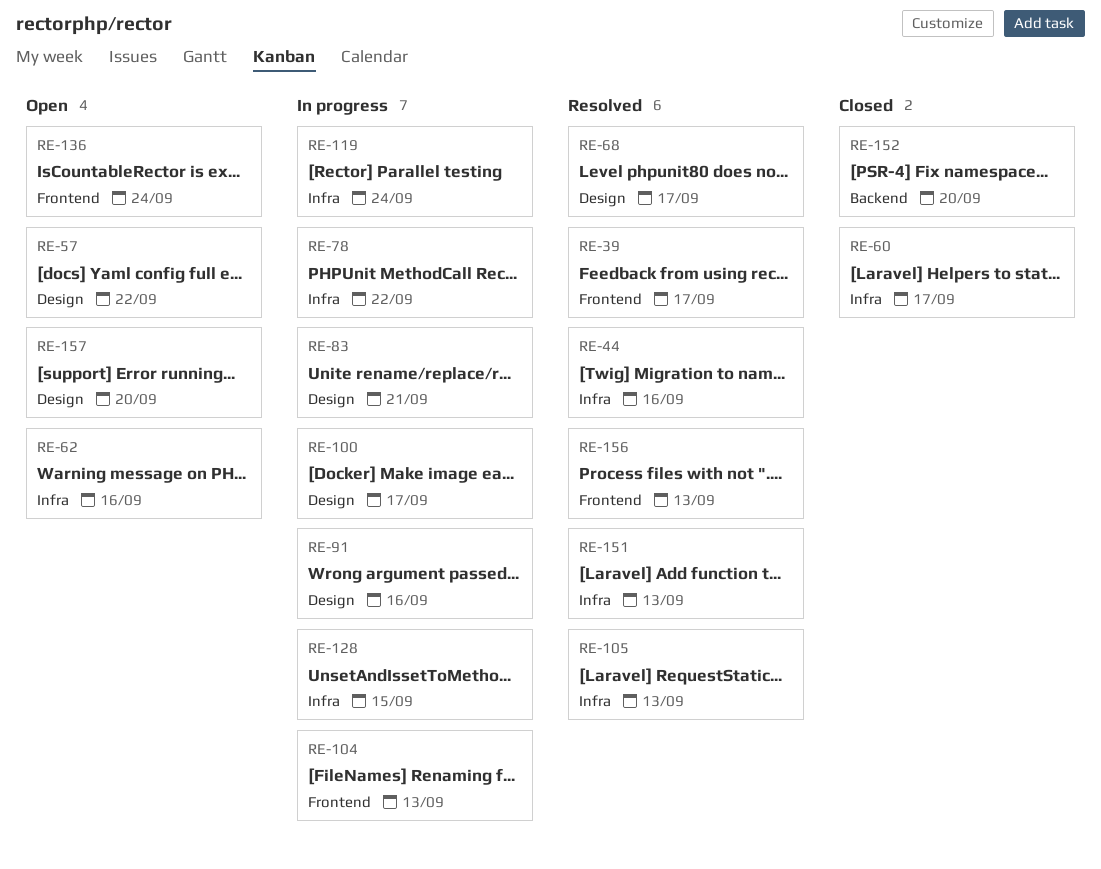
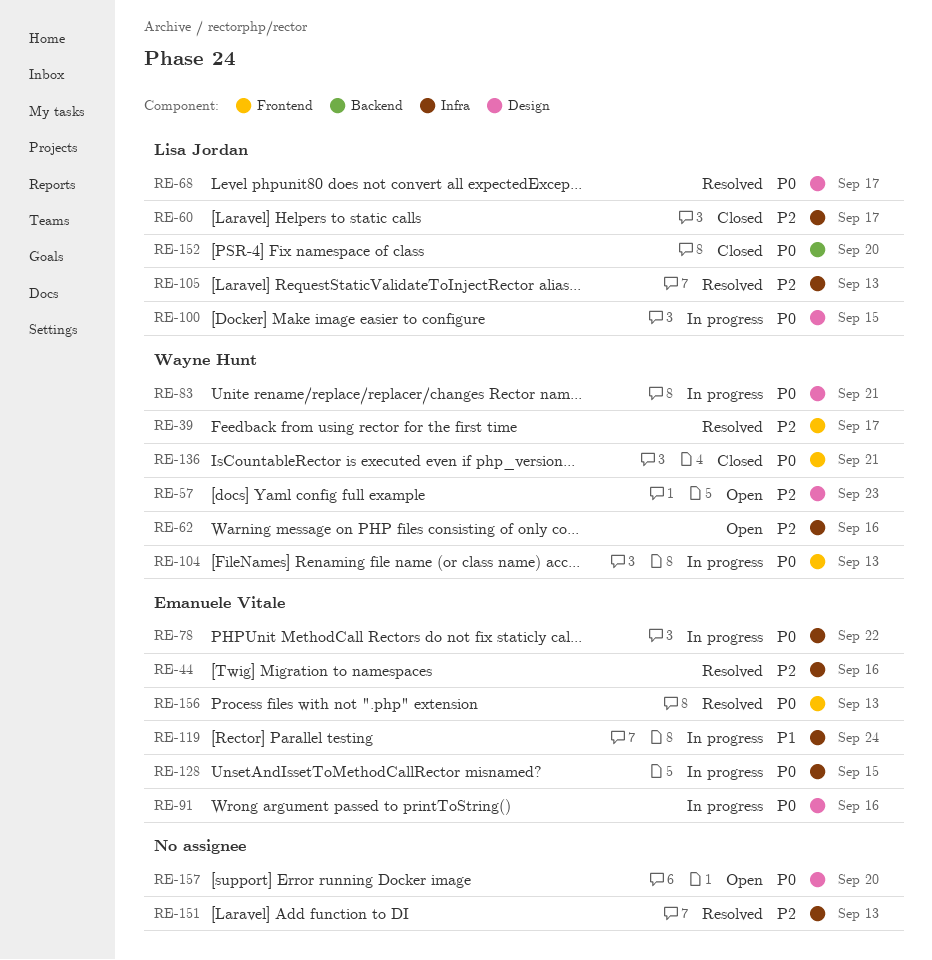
RE-57, due: Sep 22 -> Sep 23
RE-100, due: Sep 17 -> Sep 15
RE-136, status: Open -> Closed
RE-136, due: Sep 24 -> Sep 21

